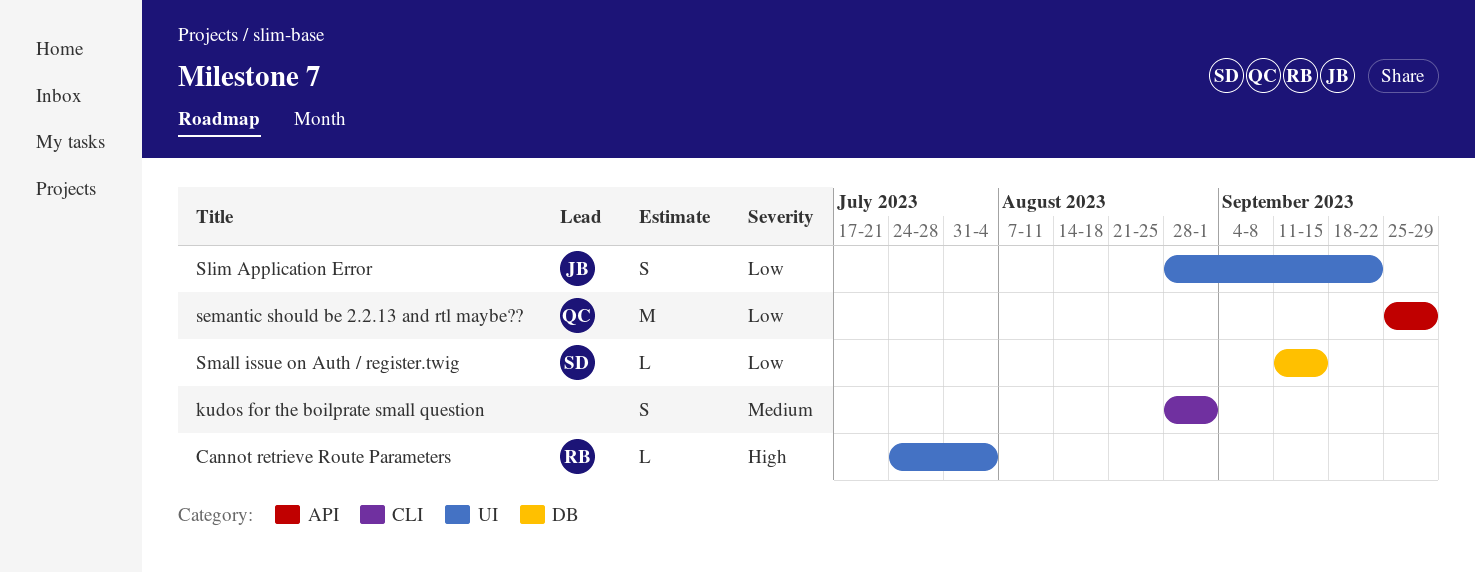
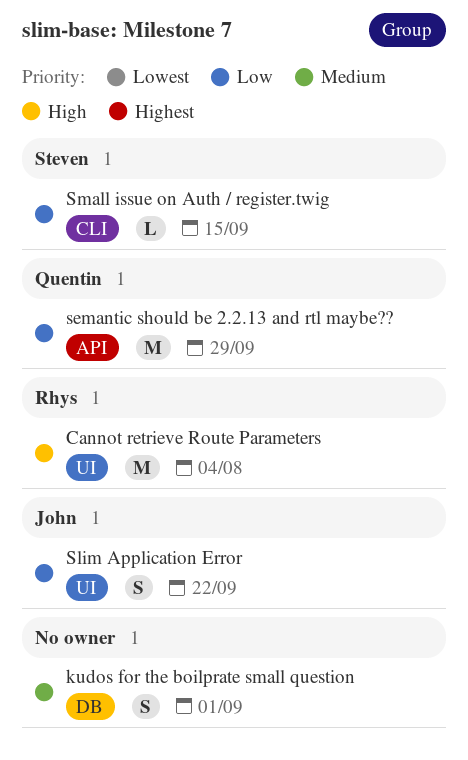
Cannot retrieve Route Parameters, estimate: L -> M
kudos for the boilprate small question, label: CLI -> DB
Small issue on Auth / register.twig, label: DB -> CLI

